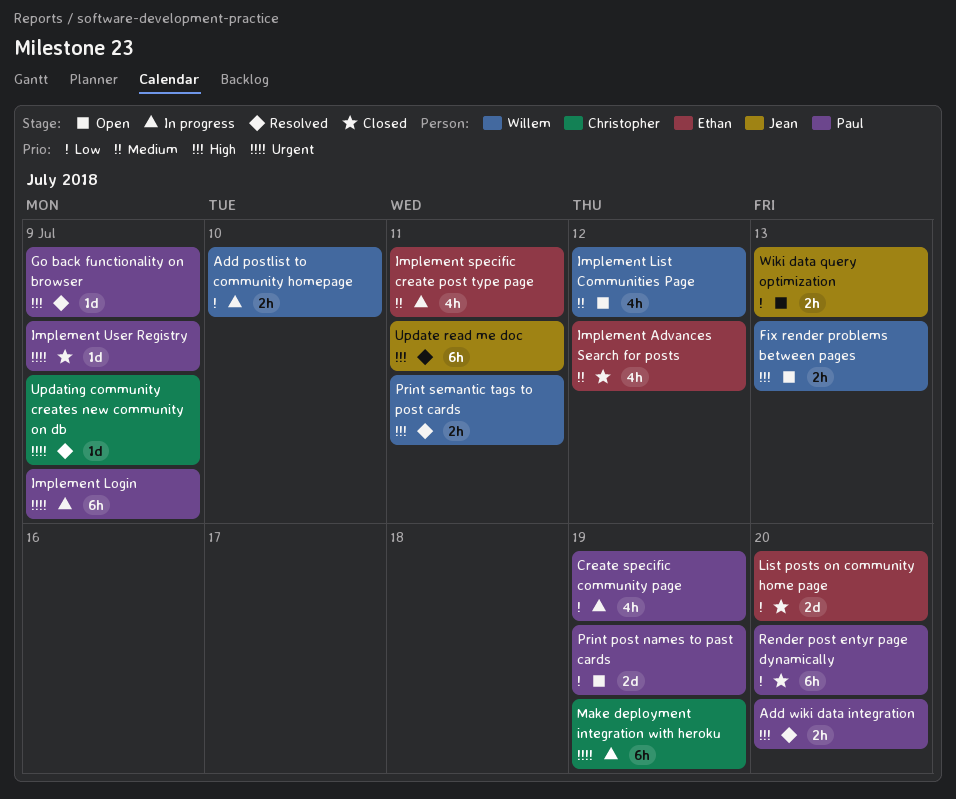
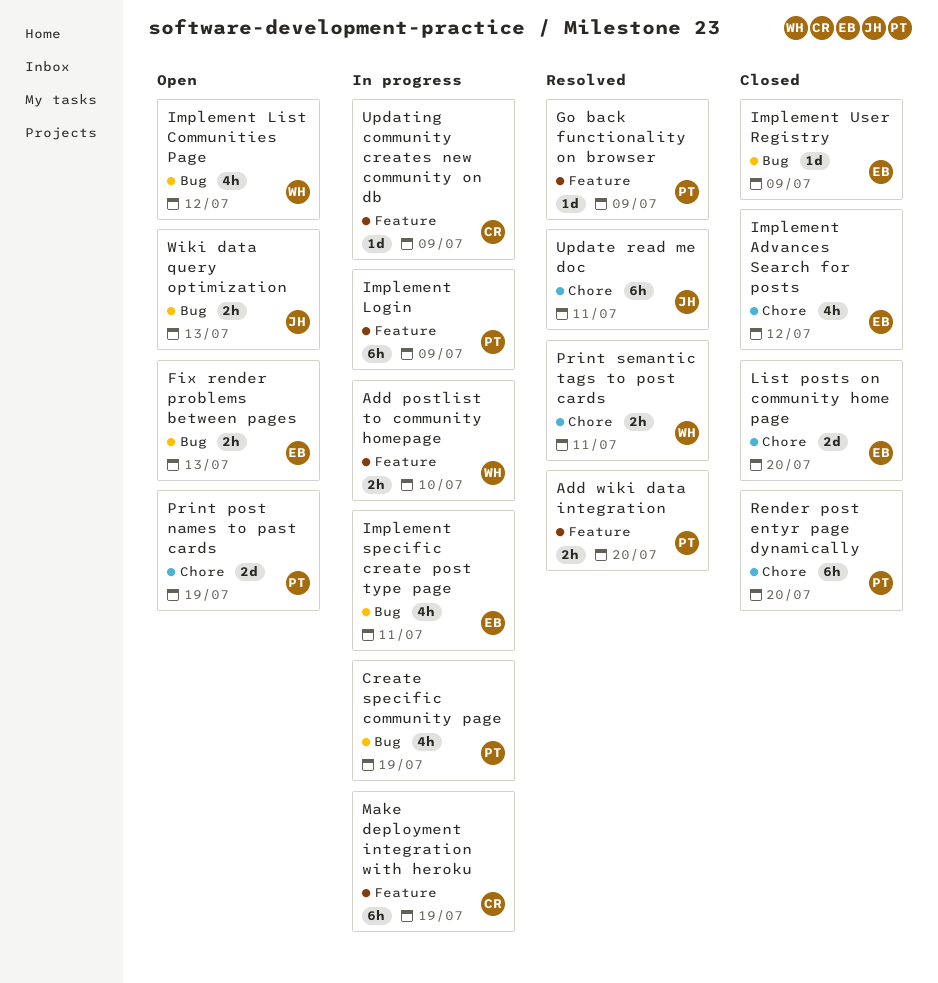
Fix render problems between pages, owner: Willem -> Ethan
Implement User Registry, owner: Paul -> Ethan
Updating community creates new community on db, status: Resolved -> In progress

